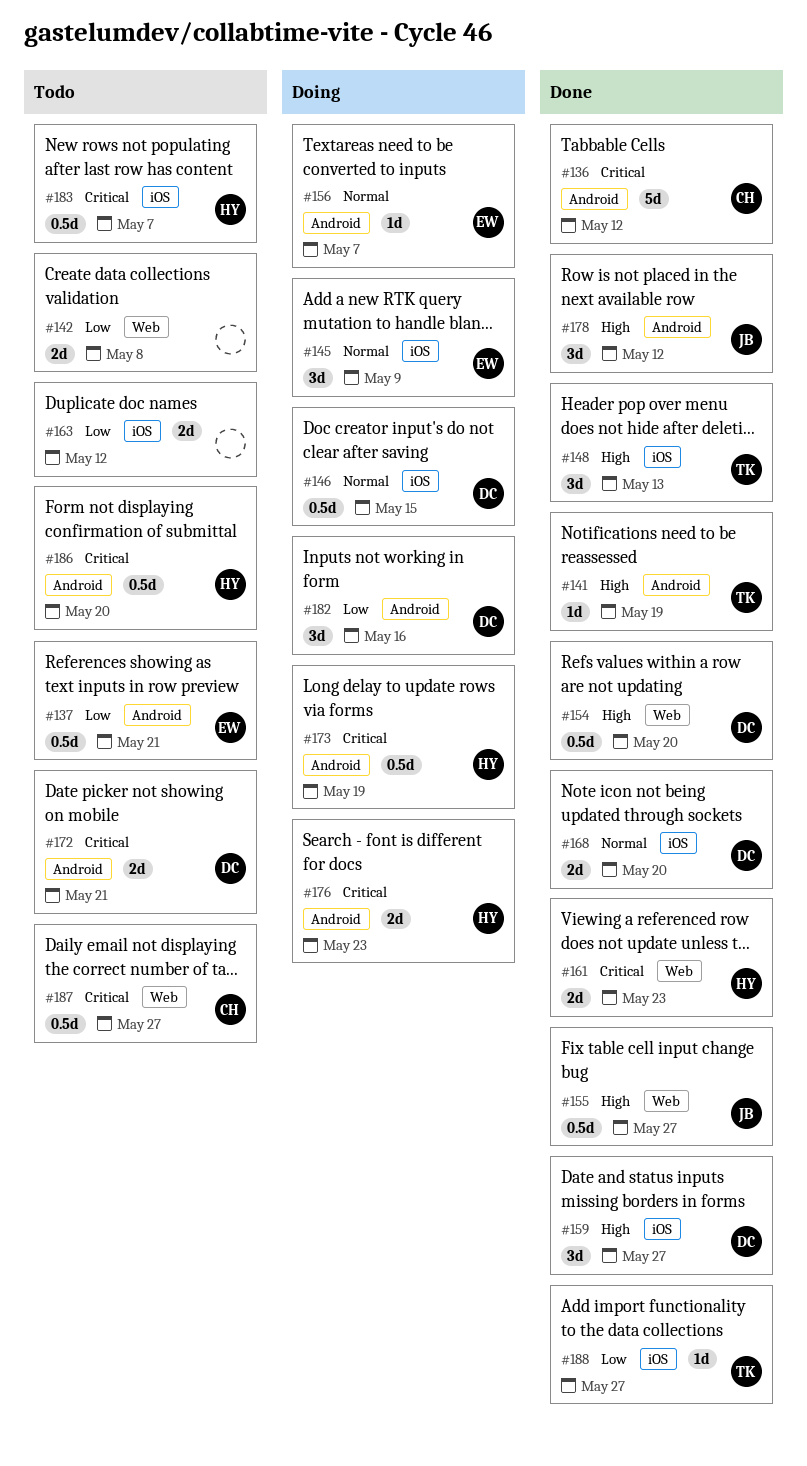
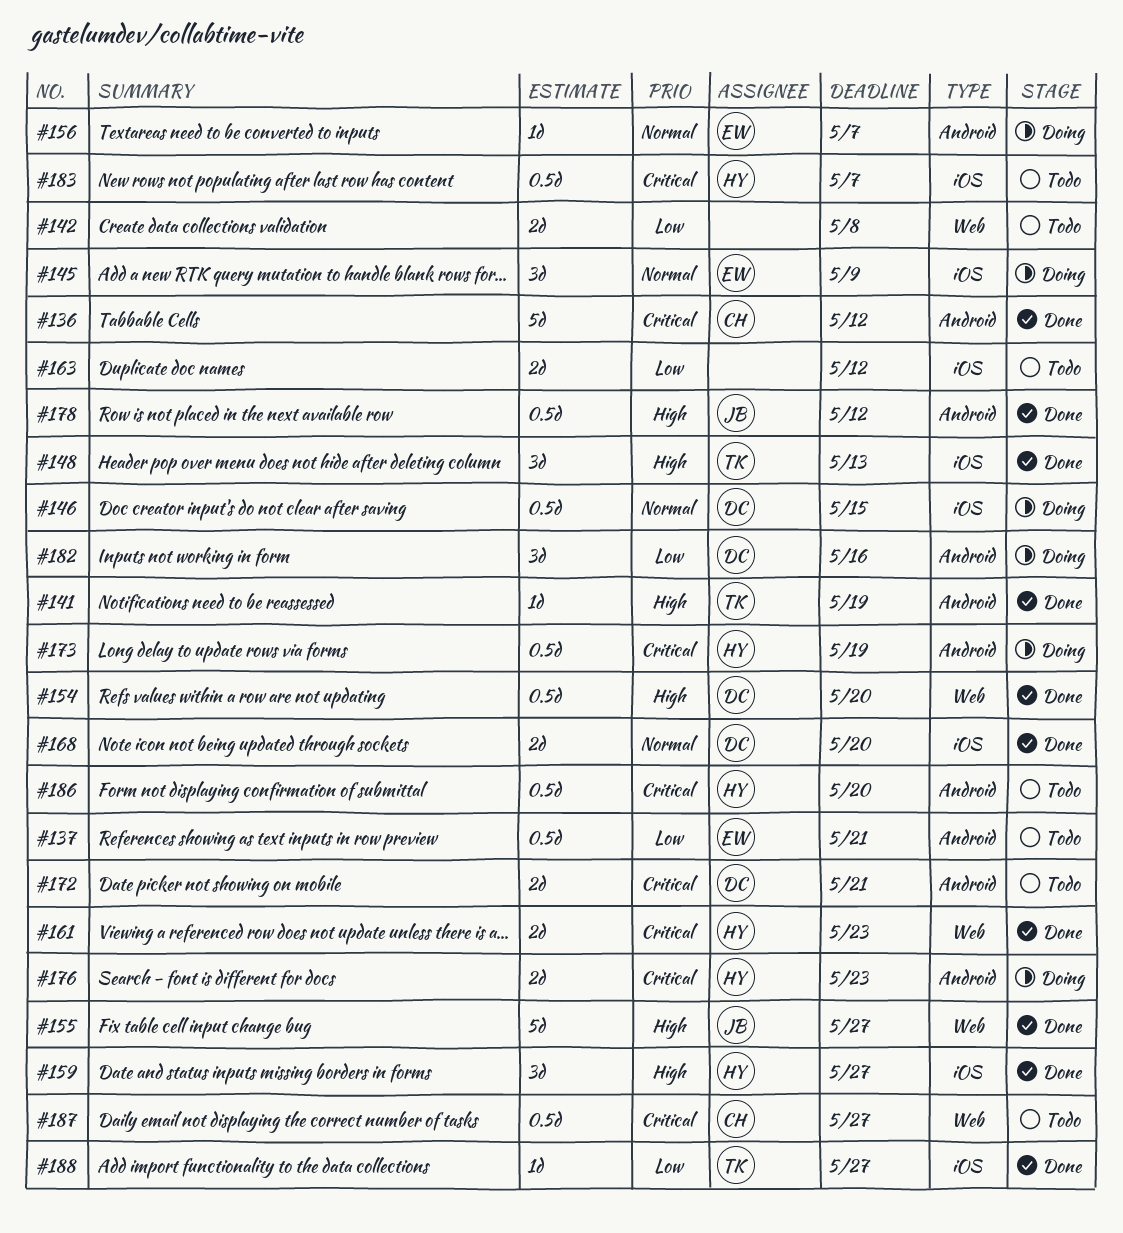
#155, estimate: 0.5d -> 5d
#159, owner: DC -> HY
#178, estimate: 3d -> 0.5d

